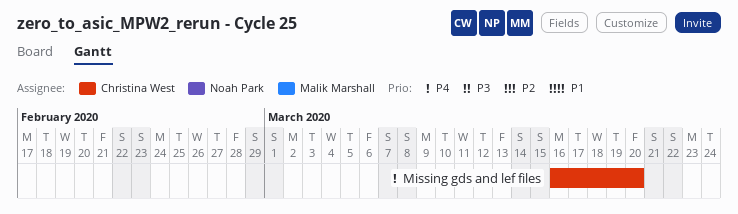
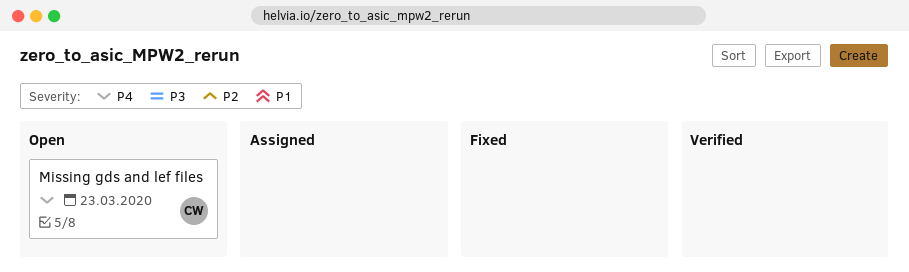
Missing gds and lef files, due: Mar 20 -> Mar 23

